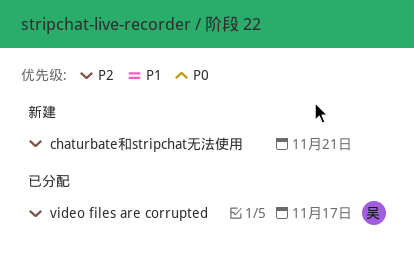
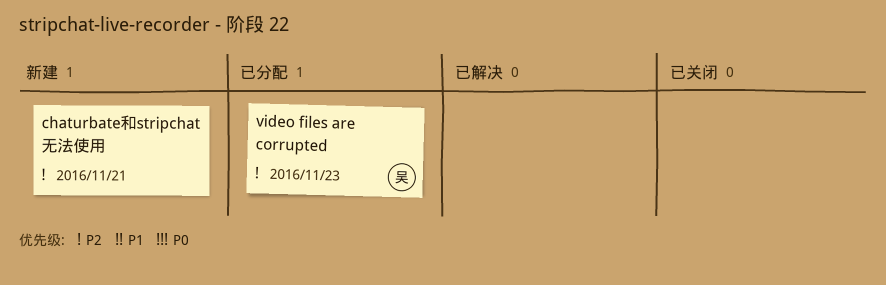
video files are corrupted, due: Nov 17 -> Nov 23

